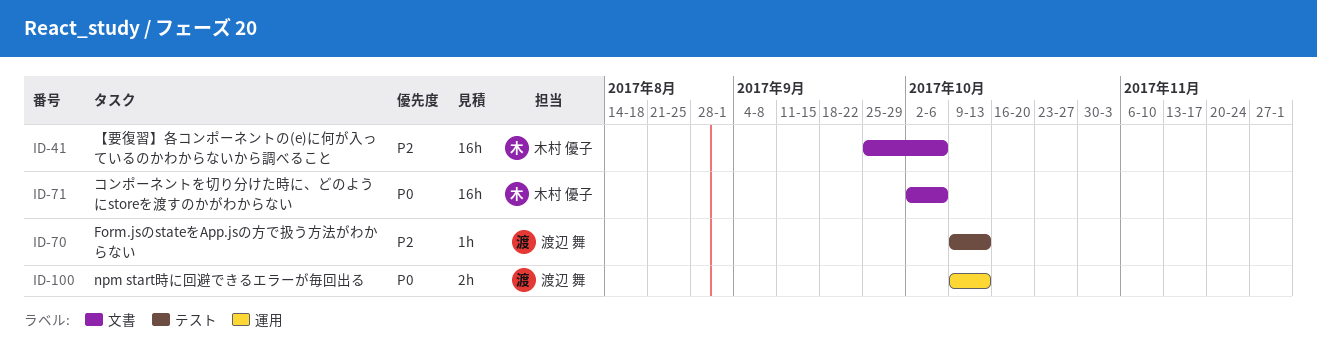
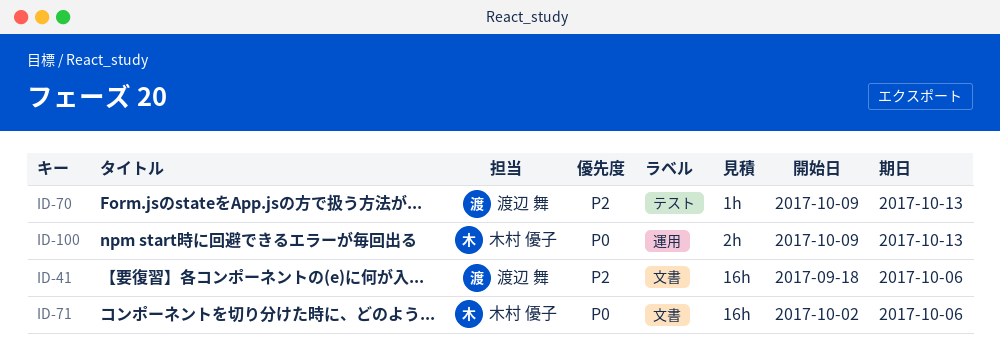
ID-41, owner: 木村 優子 -> 渡辺 舞
ID-41, start: Sep 25 -> Sep 18
ID-100, owner: 渡辺 舞 -> 木村 優子

